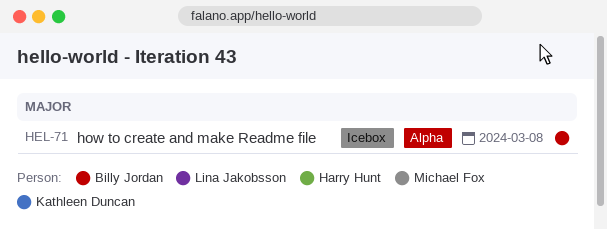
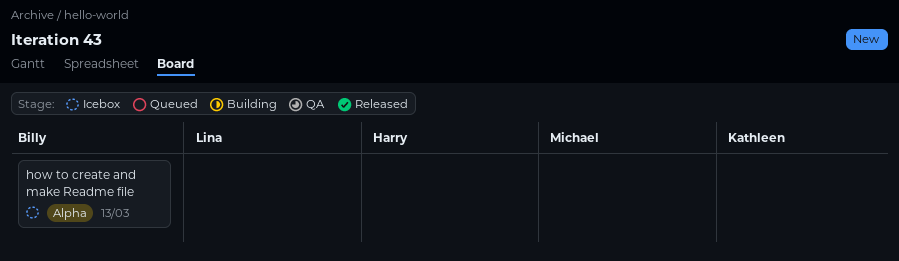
how to create and make Readme file, due: Mar 8 -> Mar 13

